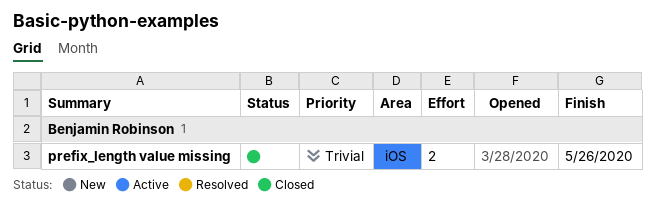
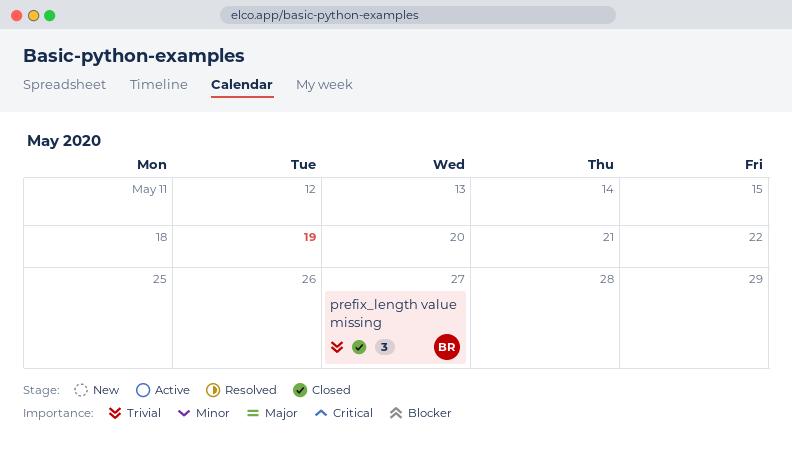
prefix_length value missing, estimate: 2 -> 3
prefix_length value missing, due: May 26 -> May 27

